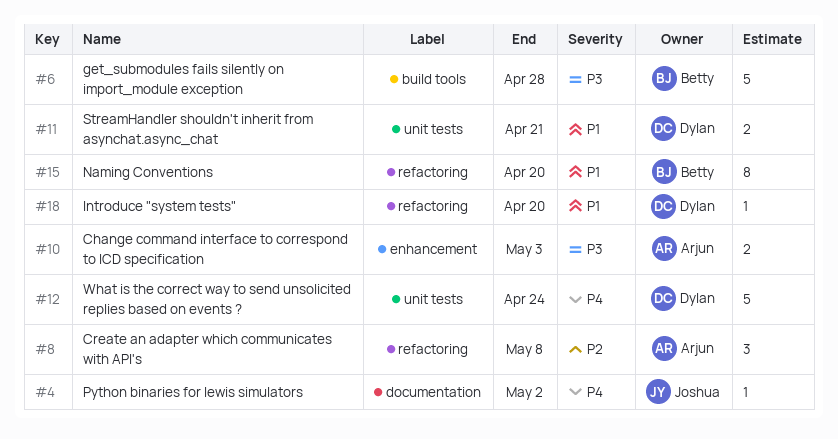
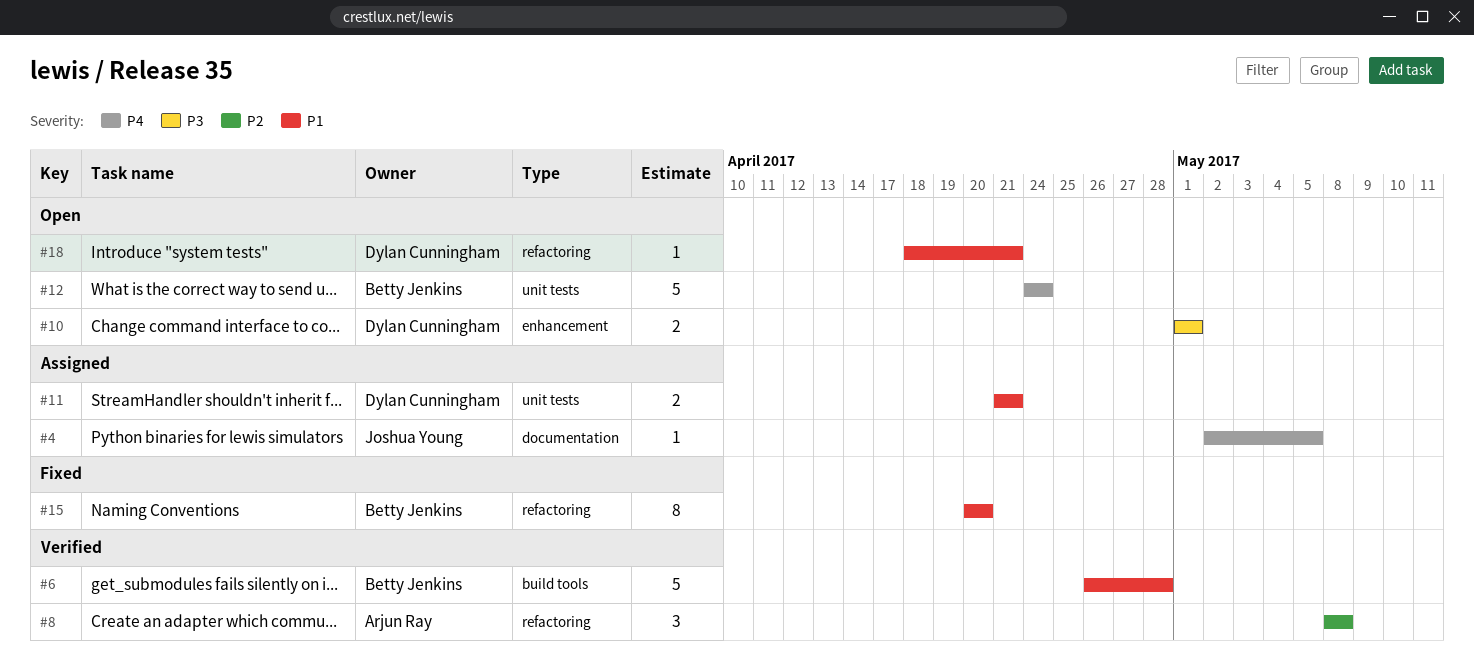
#4, due: May 2 -> May 5
#6, priority: P3 -> P1
#10, owner: Arjun Ray -> Dylan Cunningham
#10, due: May 3 -> May 1
#12, owner: Dylan Cunningham -> Betty Jenkins
#18, due: Apr 20 -> Apr 21

